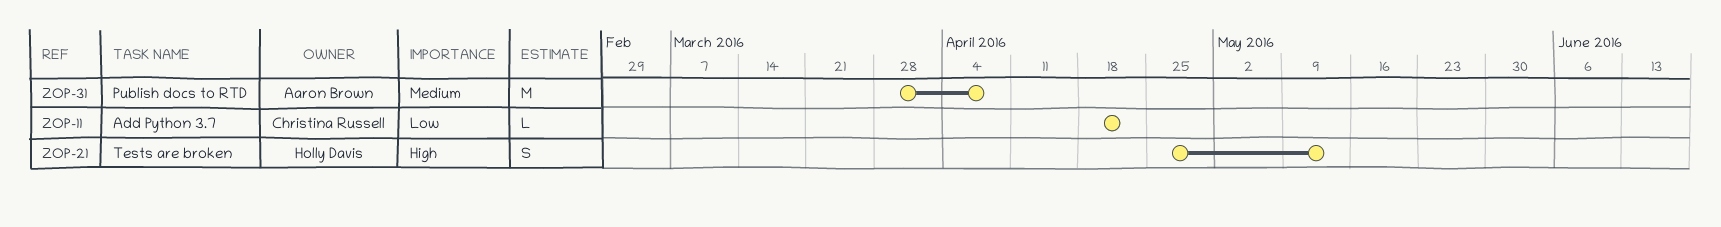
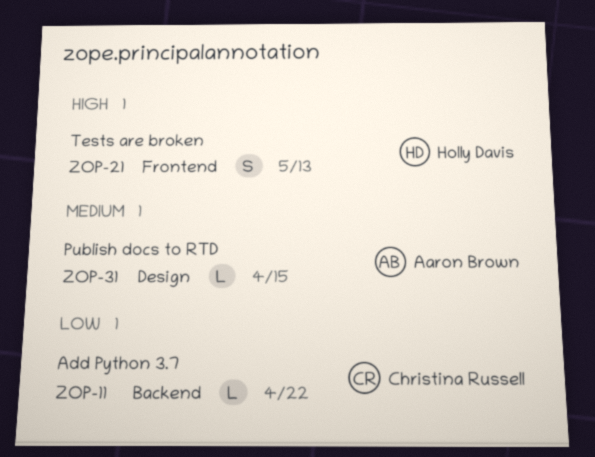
ZOP-31, estimate: M -> L
ZOP-31, due: Apr 8 -> Apr 15

